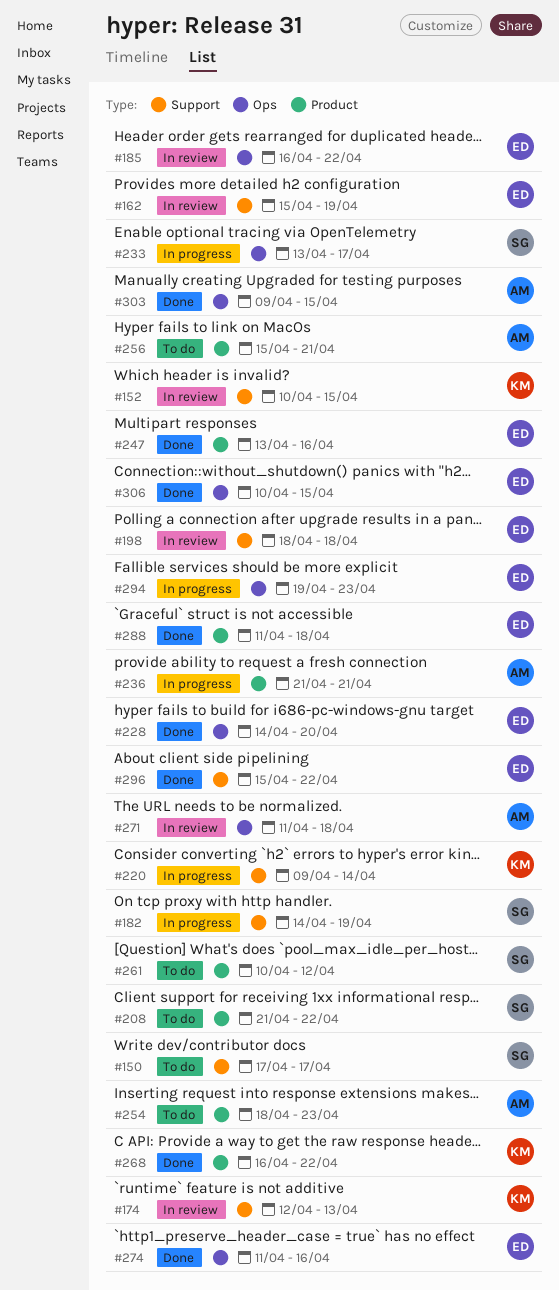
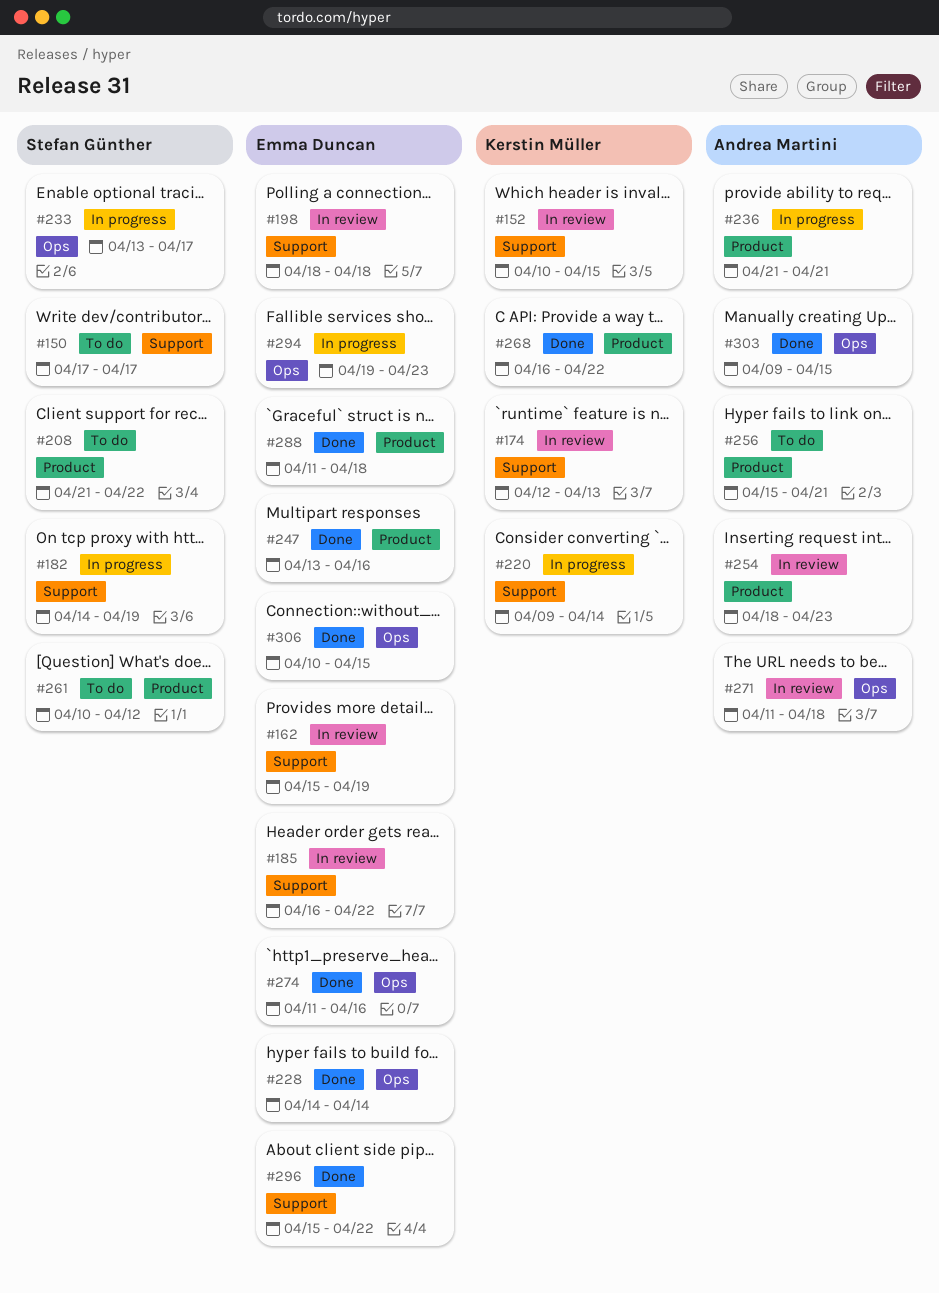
#185, label: Ops -> Support
#228, due: Apr 20 -> Apr 14
#254, status: To do -> In review

